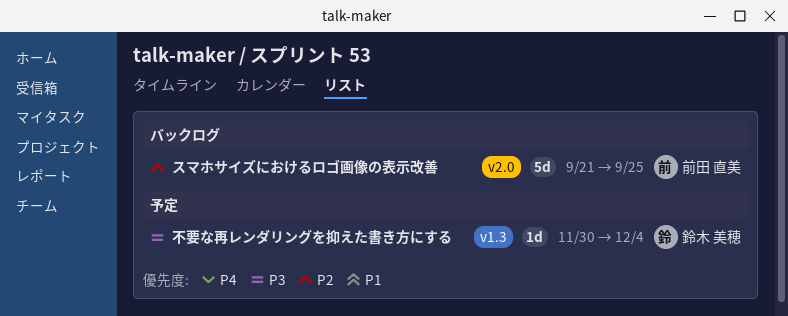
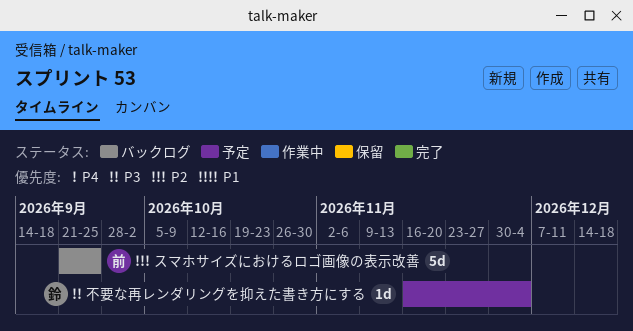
不要な再レンダリングを抑えた書き方にする, start: Nov 30 -> Nov 16

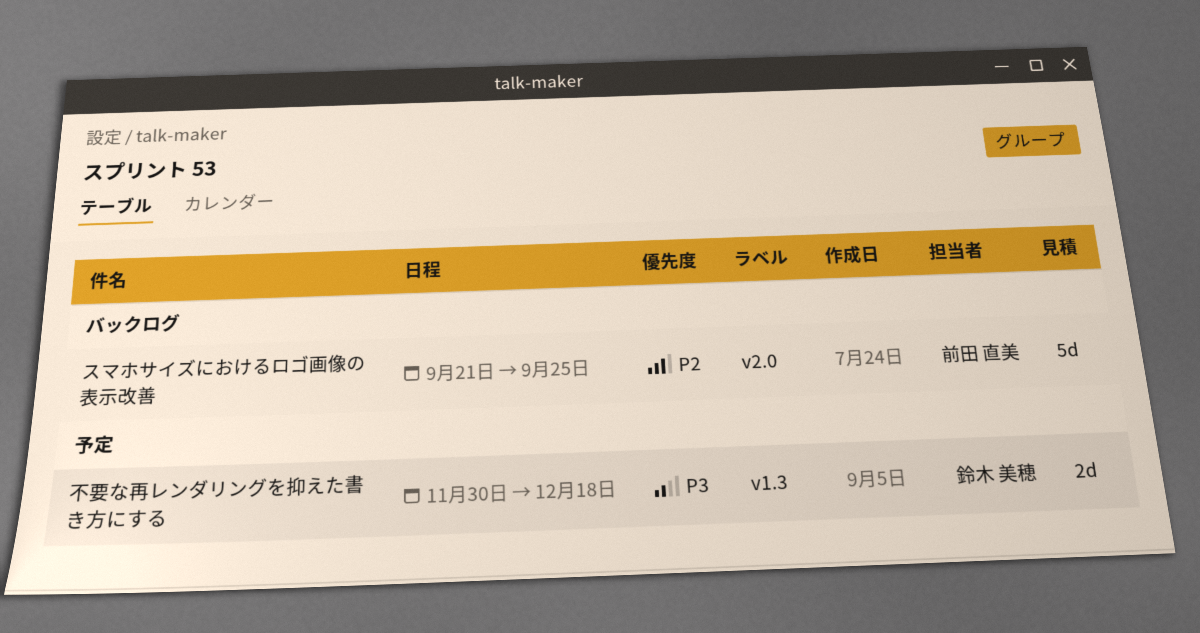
不要な再レンダリングを抑えた書き方にする, estimate: 1d -> 2d
不要な再レンダリングを抑えた書き方にする, start: Nov 16 -> Nov 30
不要な再レンダリングを抑えた書き方にする, due: Dec 4 -> Dec 18

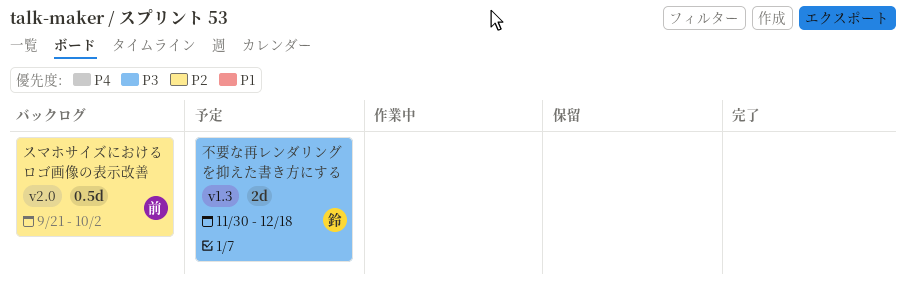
スマホサイズにおけるロゴ画像の表示改善, estimate: 5d -> 0.5d
スマホサイズにおけるロゴ画像の表示改善, due: Sep 25 -> Oct 2

